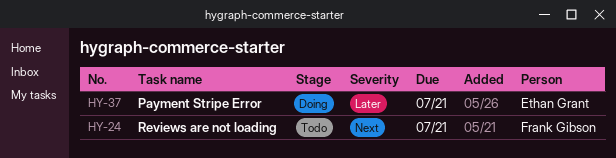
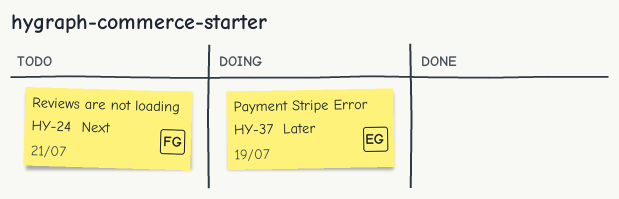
HY-37, due: Jul 21 -> Jul 19

